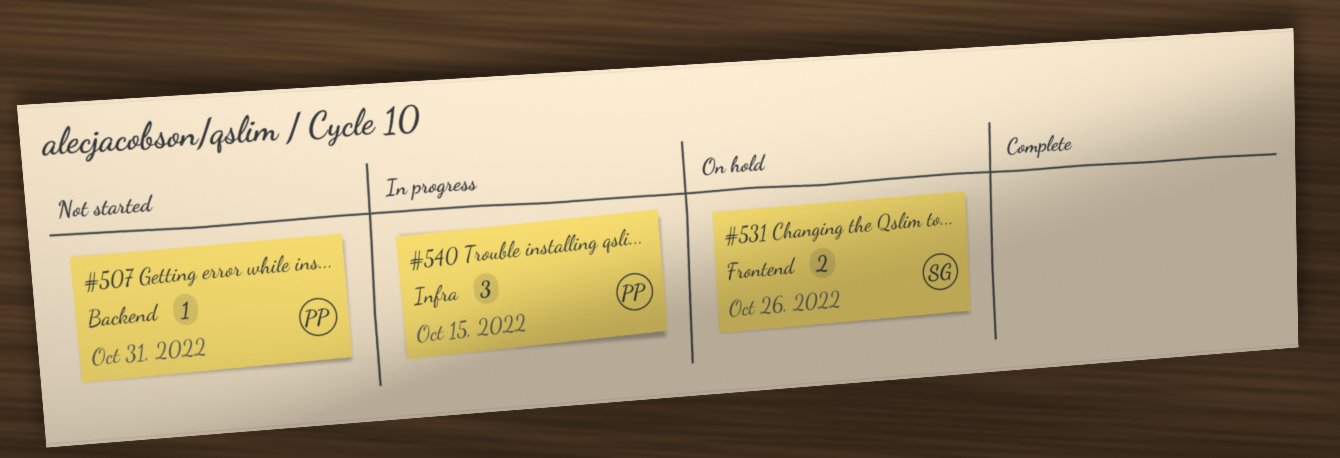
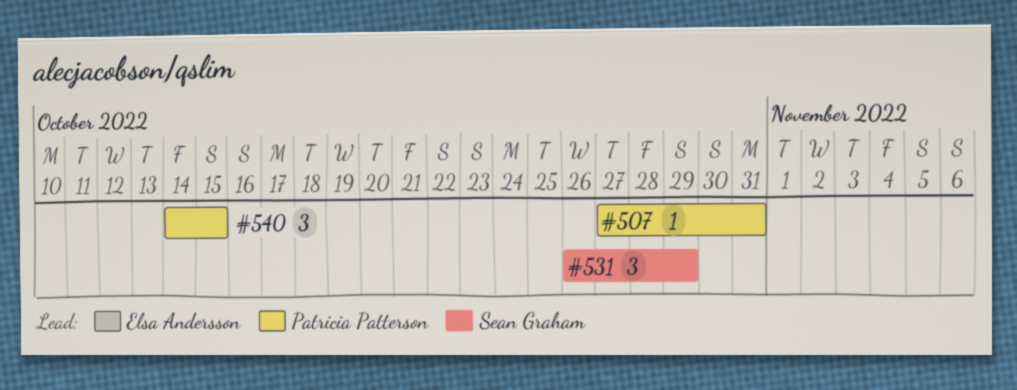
#531, estimate: 2 -> 3
#531, due: Oct 26 -> Oct 29

